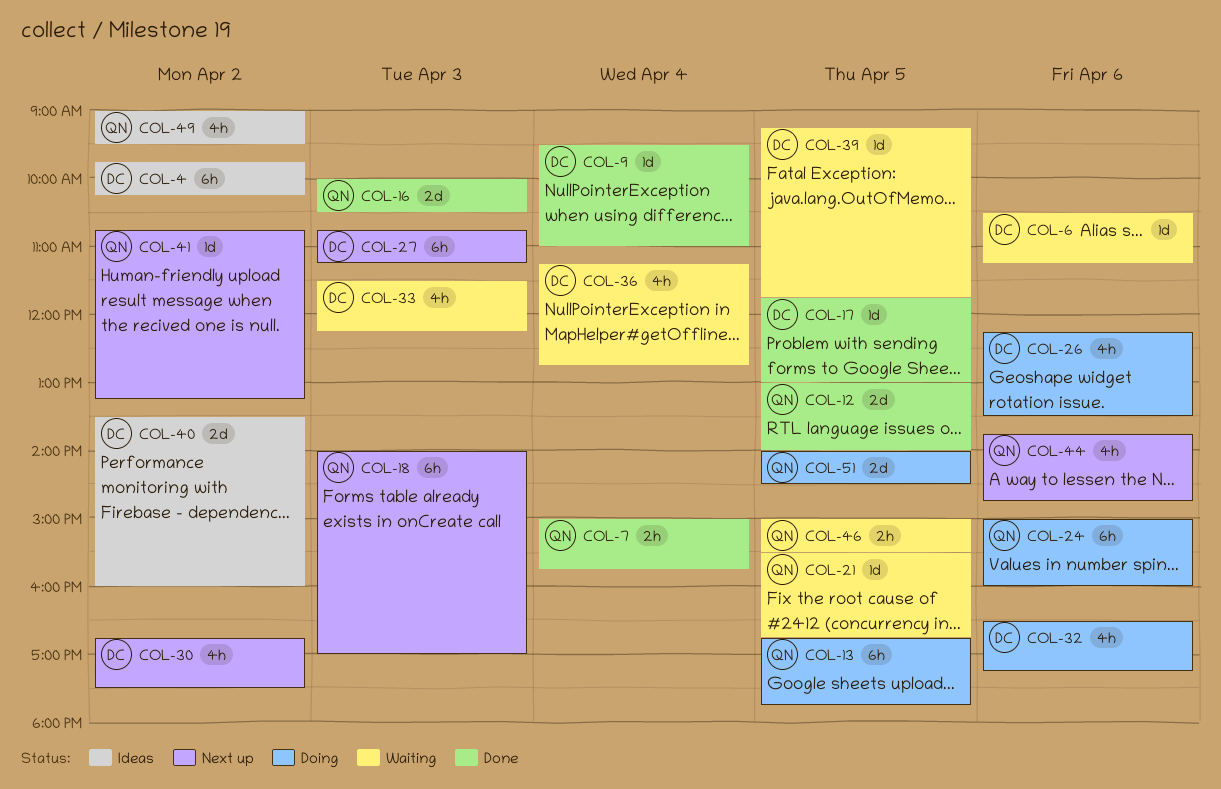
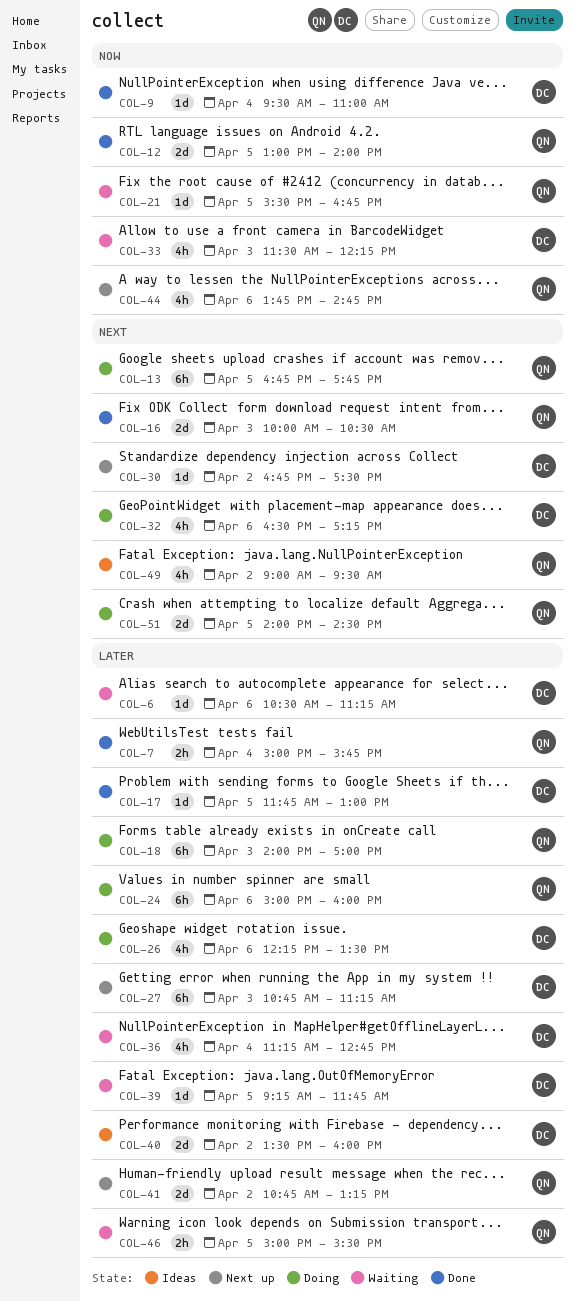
COL-4: present -> none
COL-18, status: Next up -> Doing
COL-30, estimate: 4h -> 1d
COL-41, estimate: 1d -> 2d

